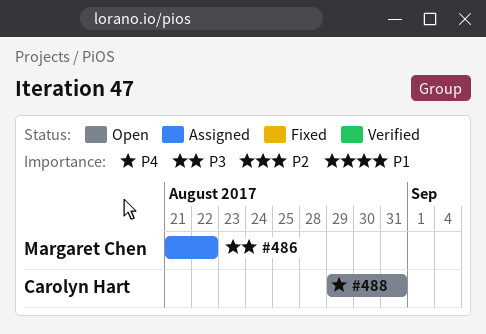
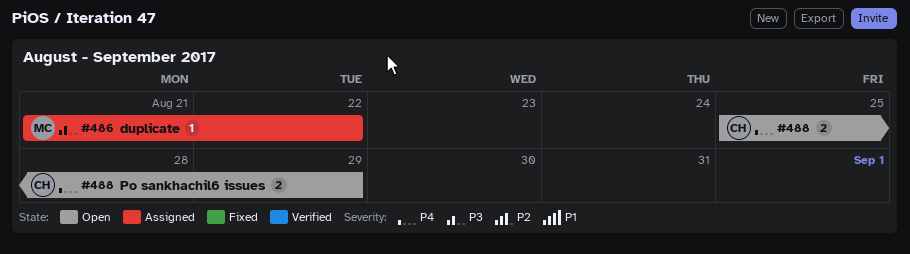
#488, start: Aug 29 -> Aug 25
#488, due: Aug 31 -> Aug 29

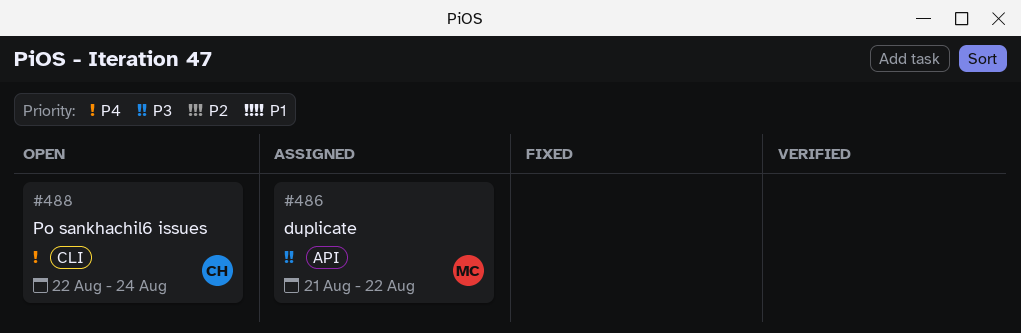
#488, start: Aug 25 -> Aug 22
#488, due: Aug 29 -> Aug 24

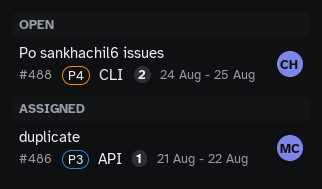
#488, start: Aug 22 -> Aug 24
#488, due: Aug 24 -> Aug 25

